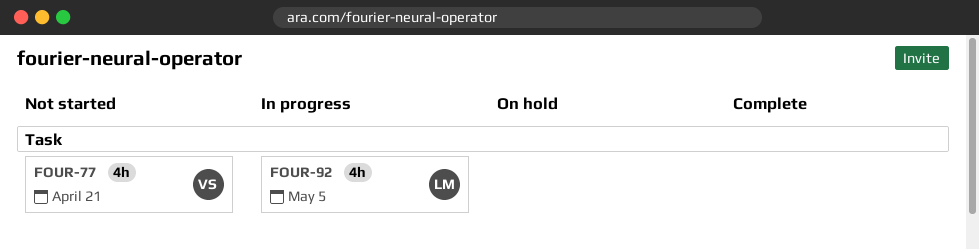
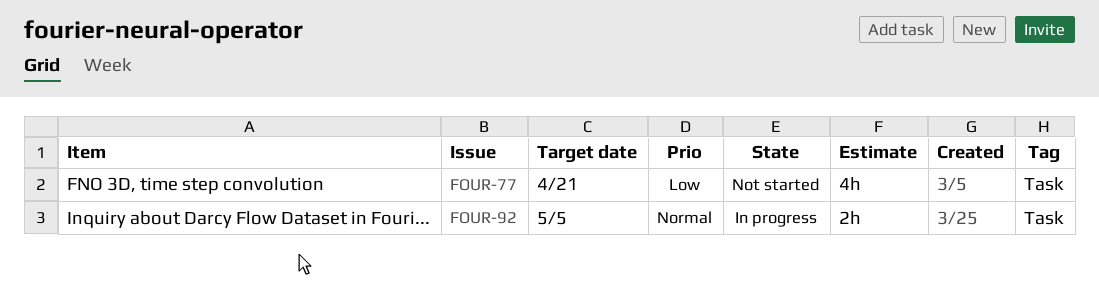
FOUR-92, estimate: 4h -> 2h

